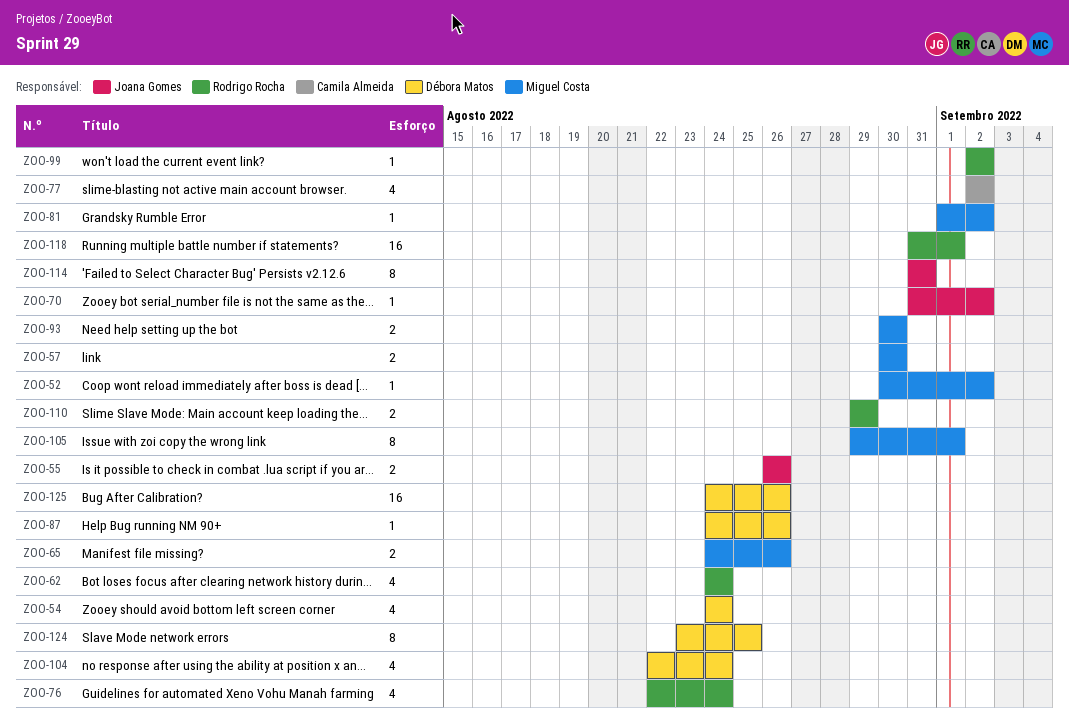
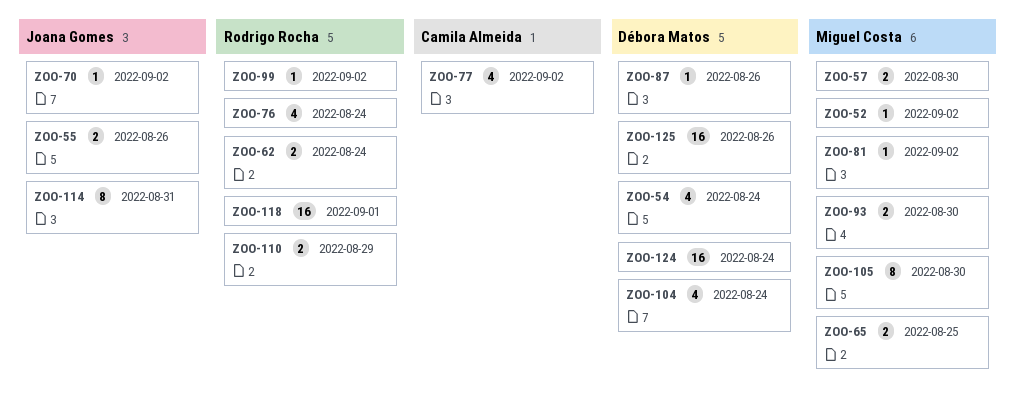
ZOO-62, estimate: 4 -> 2
ZOO-65, due: Aug 26 -> Aug 25
ZOO-105, due: Sep 1 -> Aug 30
ZOO-124, estimate: 8 -> 16
ZOO-124, due: Aug 25 -> Aug 24

